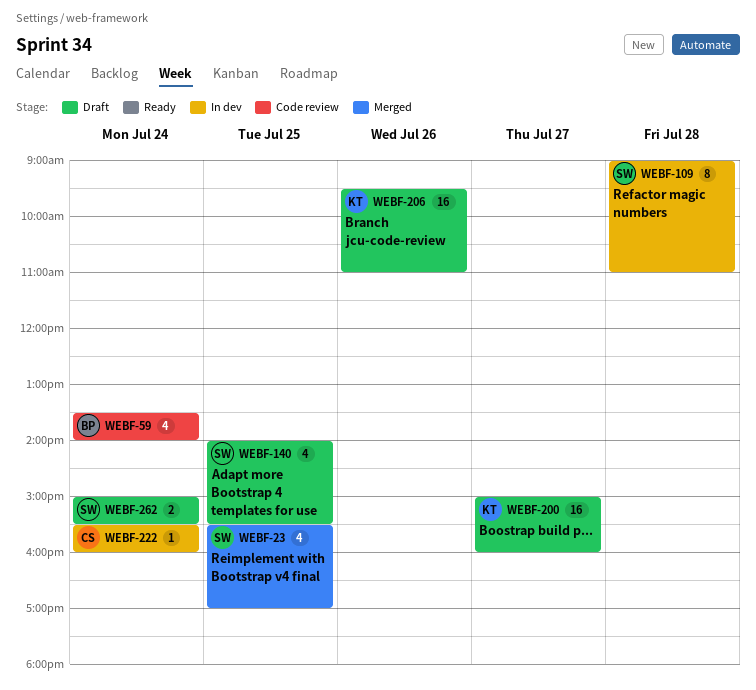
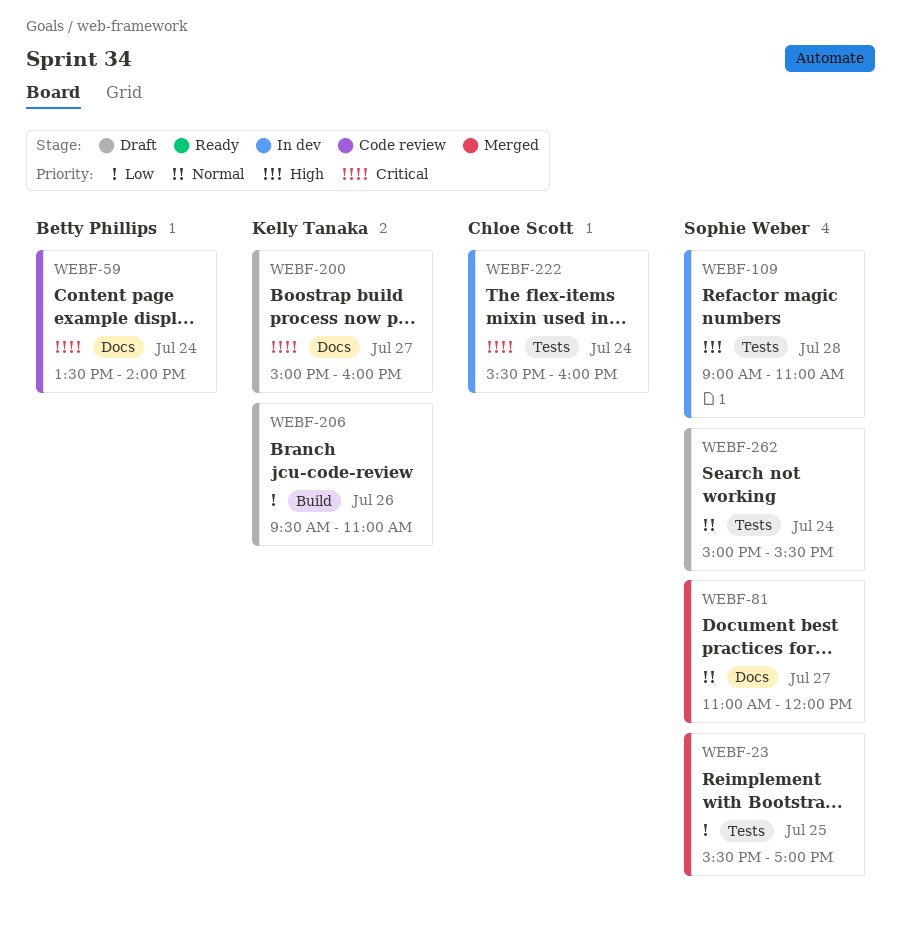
WEBF-81: none -> present
WEBF-140: present -> none

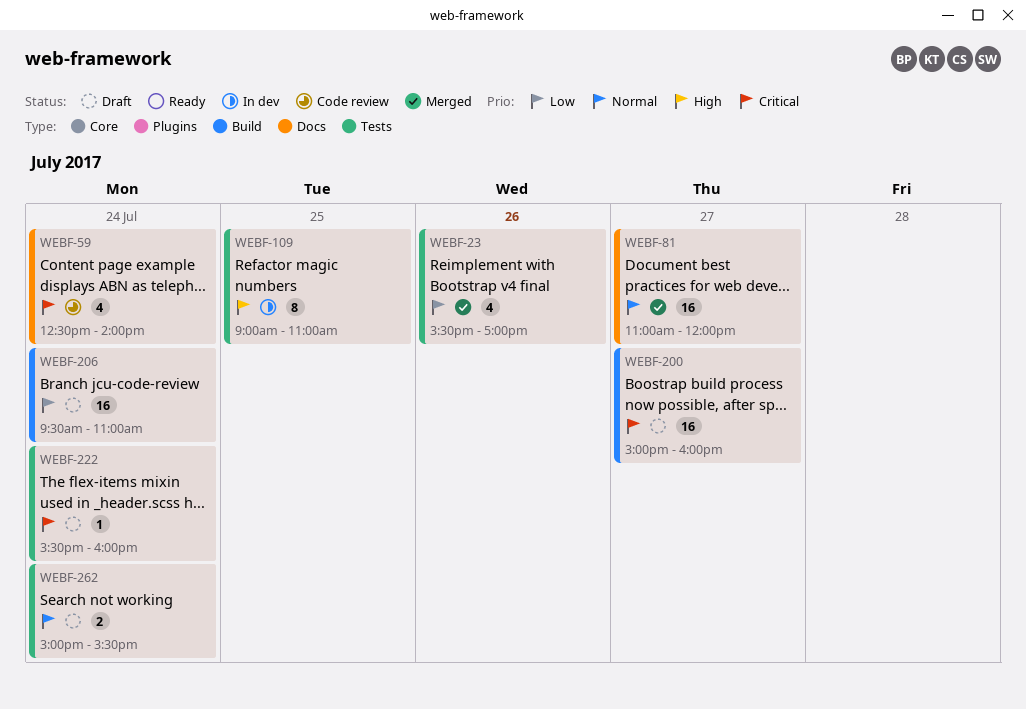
WEBF-23, day: Jul 25 -> Jul 26
WEBF-59, begins: 13:30 -> 12:30
WEBF-109, day: Jul 28 -> Jul 25
WEBF-200, label: Docs -> Build
WEBF-206, day: Jul 26 -> Jul 24
WEBF-222, status: In dev -> Draft

